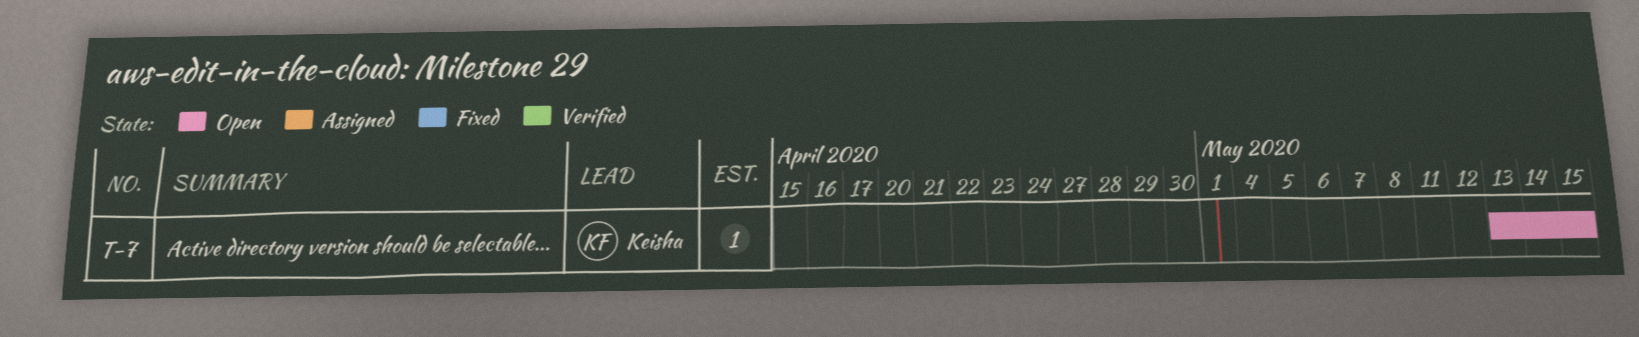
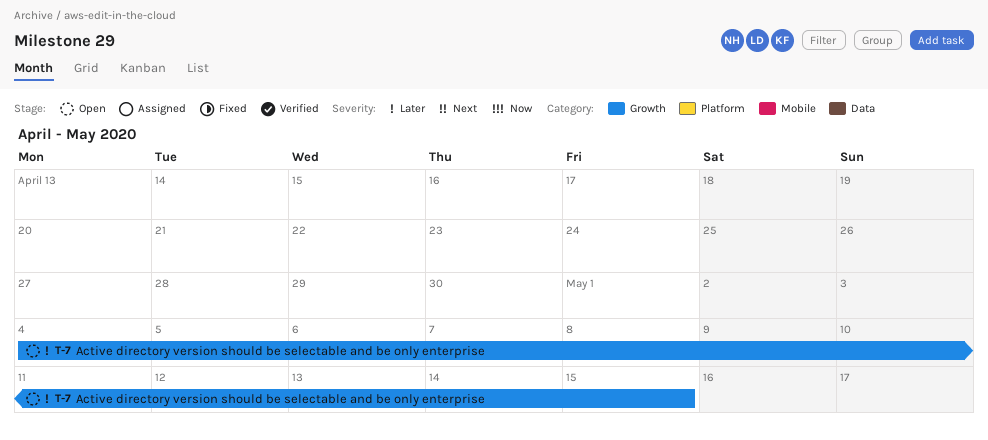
T-7, start: May 13 -> May 4

